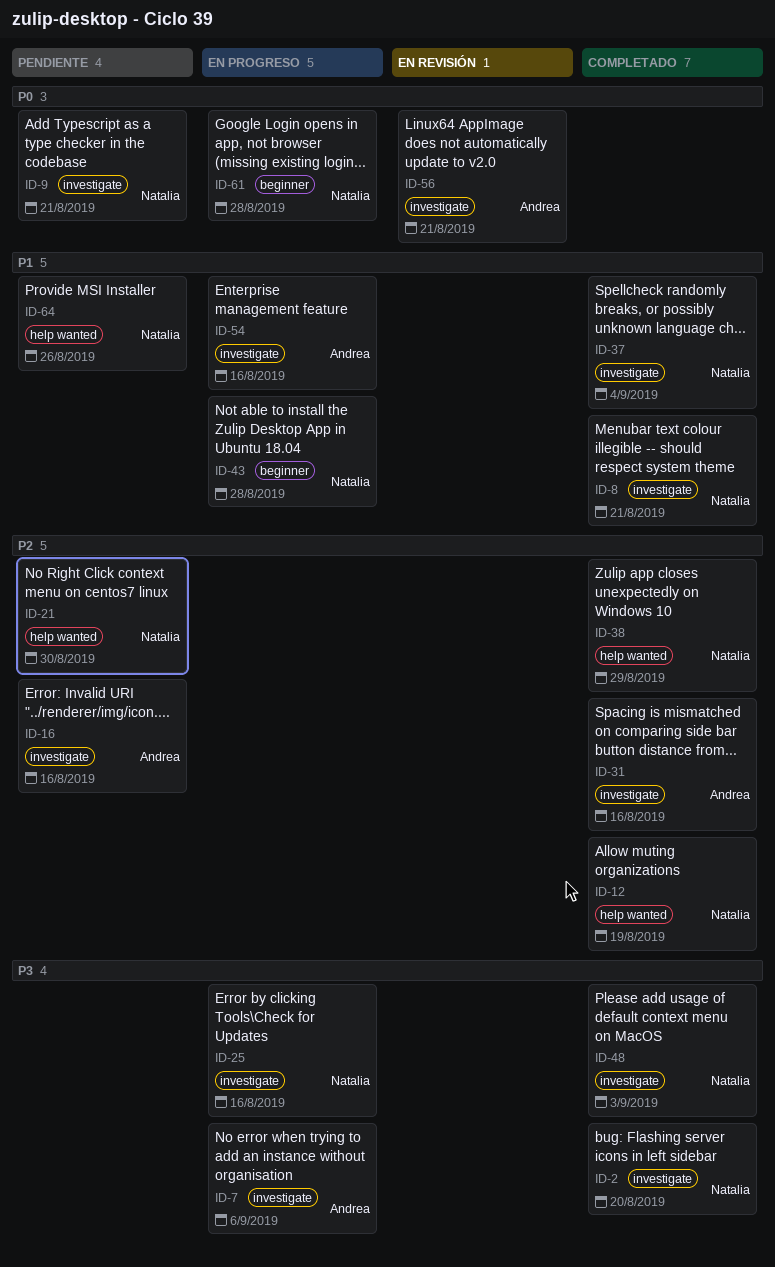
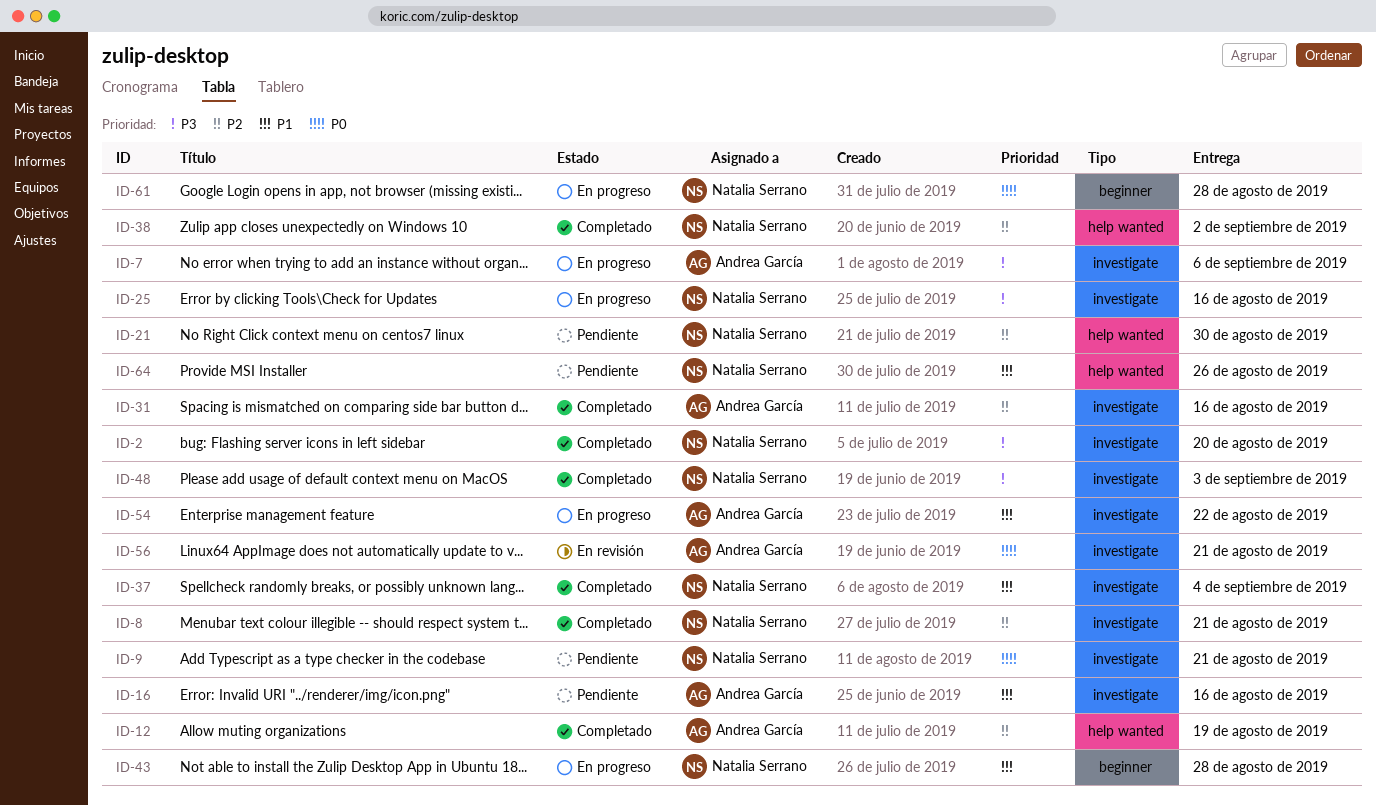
ID-8, priority: P1 -> P2
ID-12, owner: Natalia Serrano -> Andrea García
ID-16, priority: P2 -> P1
ID-38, due: Aug 29 -> Sep 2
ID-54, due: Aug 16 -> Aug 22

